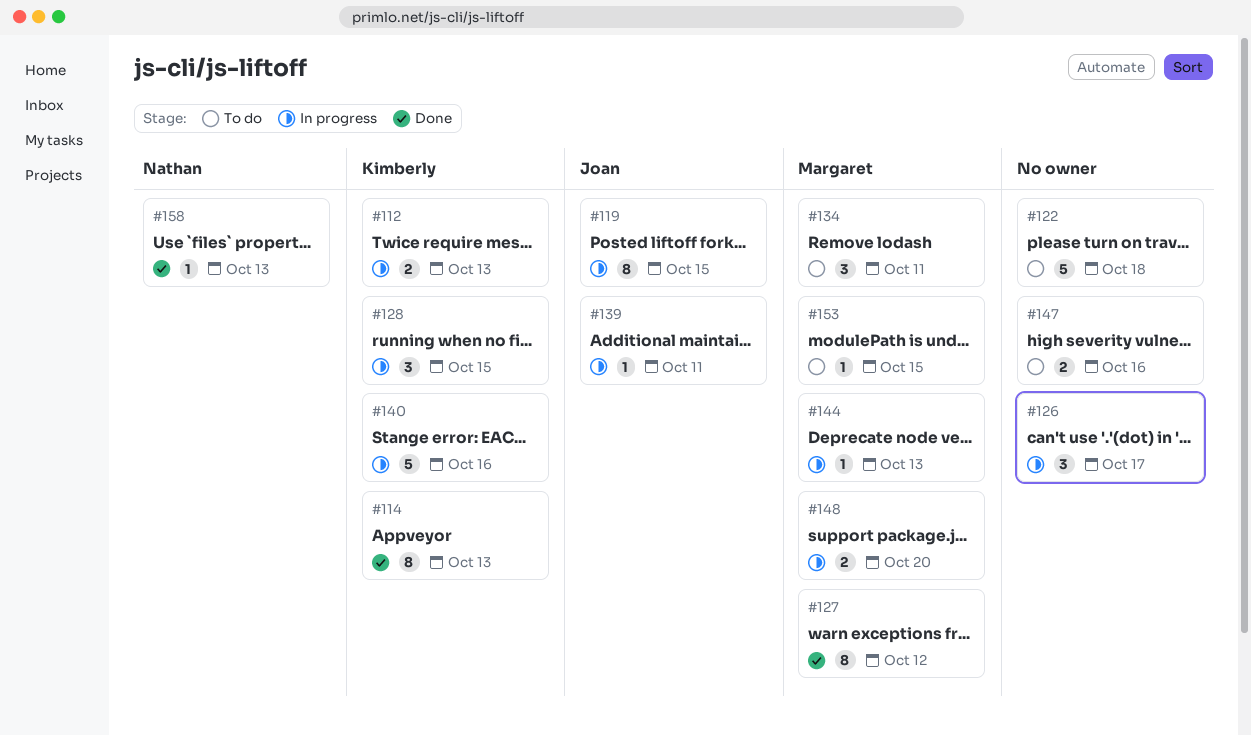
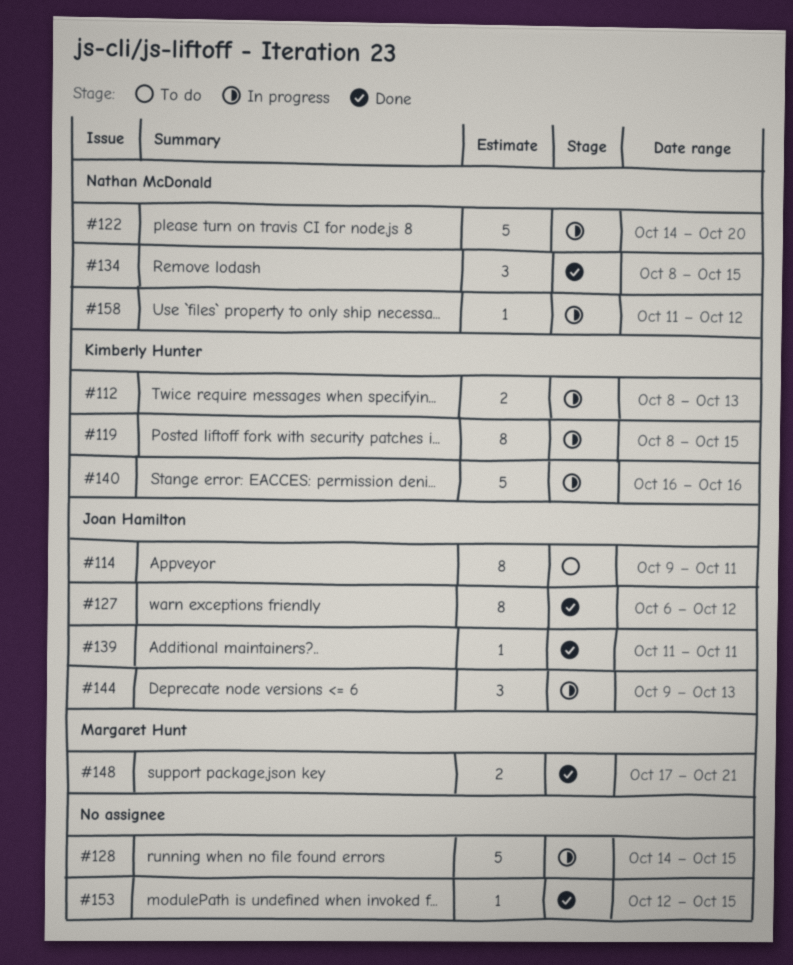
#114, status: Done -> To do
#114, owner: Kimberly Hunter -> Joan Hamilton
#114, due: Oct 13 -> Oct 11
#119, owner: Joan Hamilton -> Kimberly Hunter
#122, status: To do -> In progress
#122, owner: none -> Nathan McDonald
#122, due: Oct 18 -> Oct 20
#126: present -> none
#127, owner: Margaret Hunt -> Joan Hamilton
#128, owner: Kimberly Hunter -> none
#128, estimate: 3 -> 5
#134, status: To do -> Done
#134, owner: Margaret Hunt -> Nathan McDonald
#134, due: Oct 11 -> Oct 15
#139, status: In progress -> Done
#144, owner: Margaret Hunt -> Joan Hamilton
#144, estimate: 1 -> 3
#147: present -> none
#148, status: In progress -> Done
#148, due: Oct 20 -> Oct 21
#153, status: To do -> Done
#153, owner: Margaret Hunt -> none
#158, status: Done -> In progress
#158, due: Oct 13 -> Oct 12

